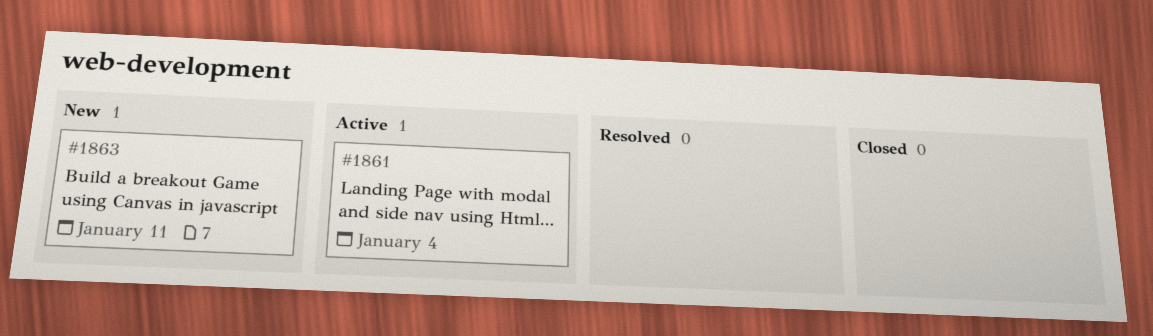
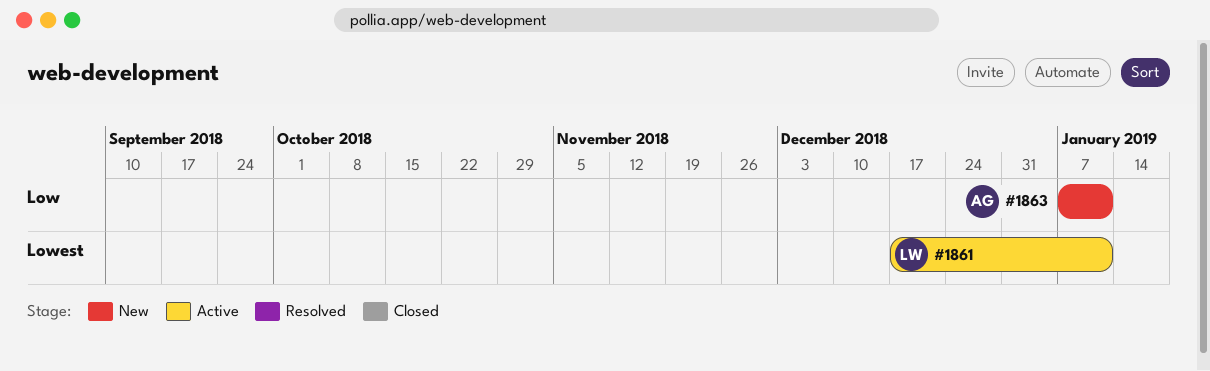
#1861, due: Jan 4 -> Jan 11

